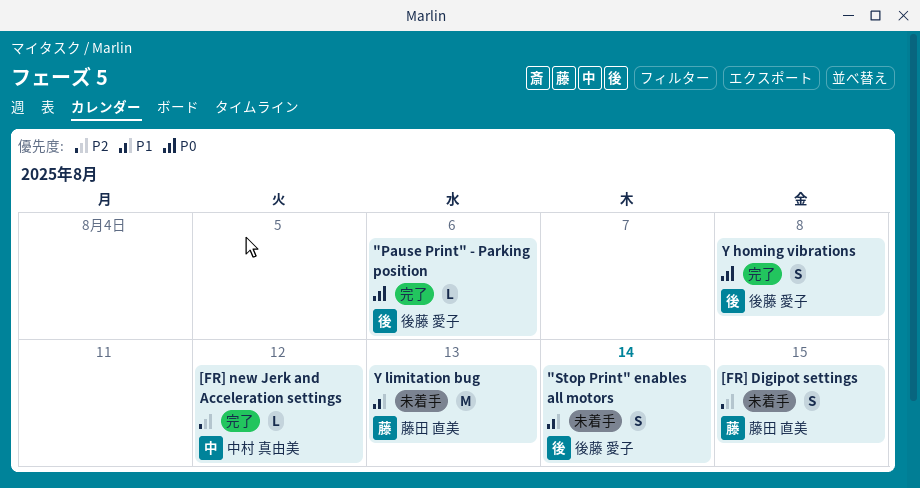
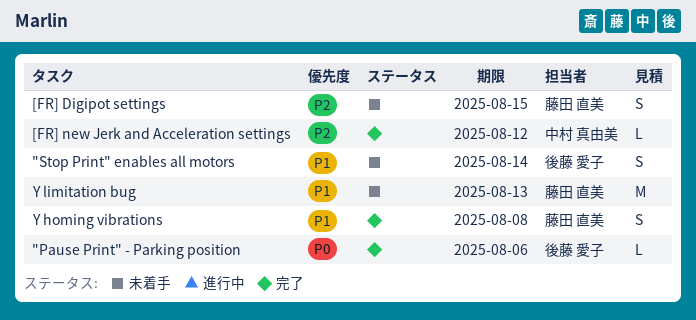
Y homing vibrations, owner: 後藤 愛子 -> 藤田 直美
Y homing vibrations, priority: P0 -> P1

